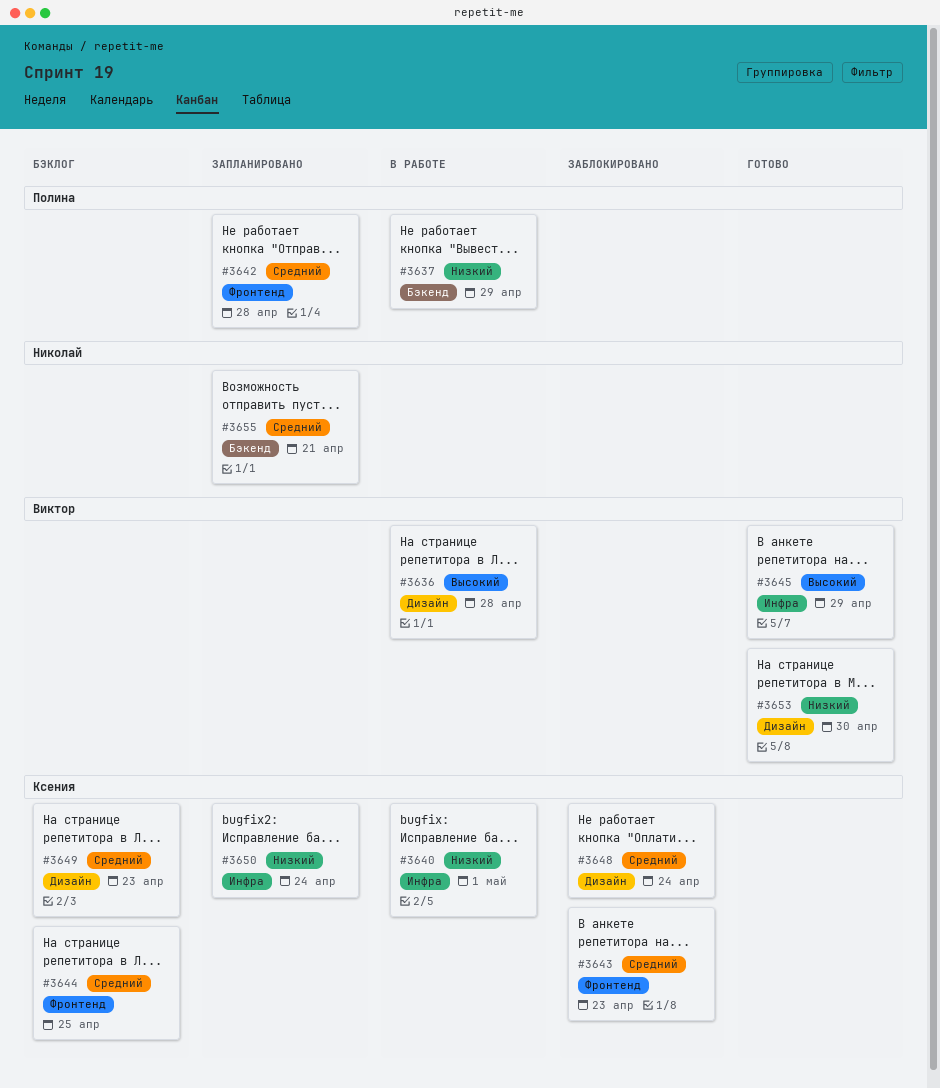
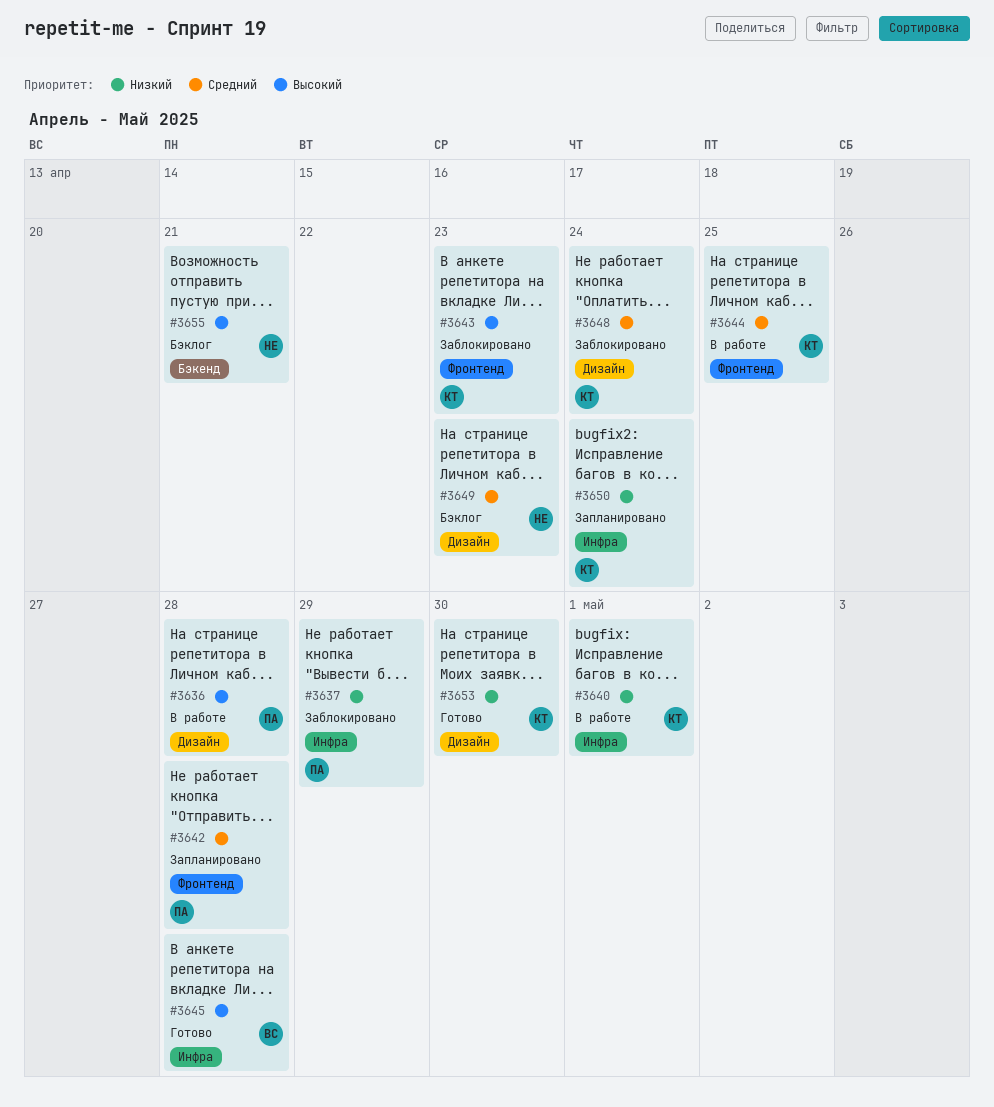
#3636, owner: Виктор -> Полина
#3637, status: В работе -> Заблокировано
#3637, label: Бэкенд -> Инфра
#3643, priority: Средний -> Высокий
#3644, status: Бэклог -> В работе
#3645, due: Apr 29 -> Apr 28
#3649, owner: Ксения -> Николай
#3653, owner: Виктор -> Ксения
#3655, status: Запланировано -> Бэклог
#3655, priority: Средний -> Высокий

